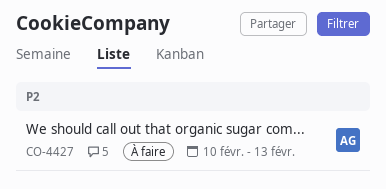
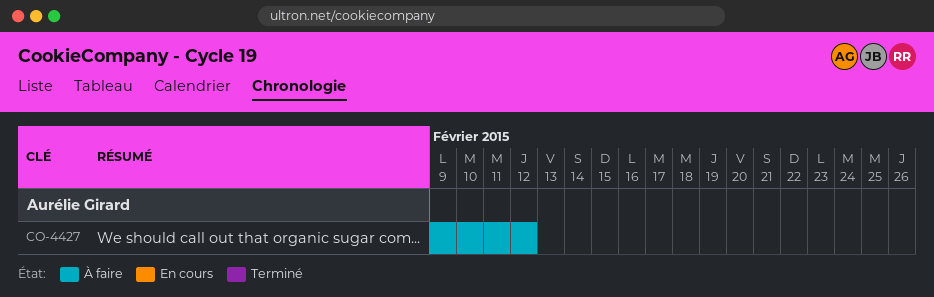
CO-4427, start: Feb 10 -> Feb 9
CO-4427, due: Feb 13 -> Feb 12

